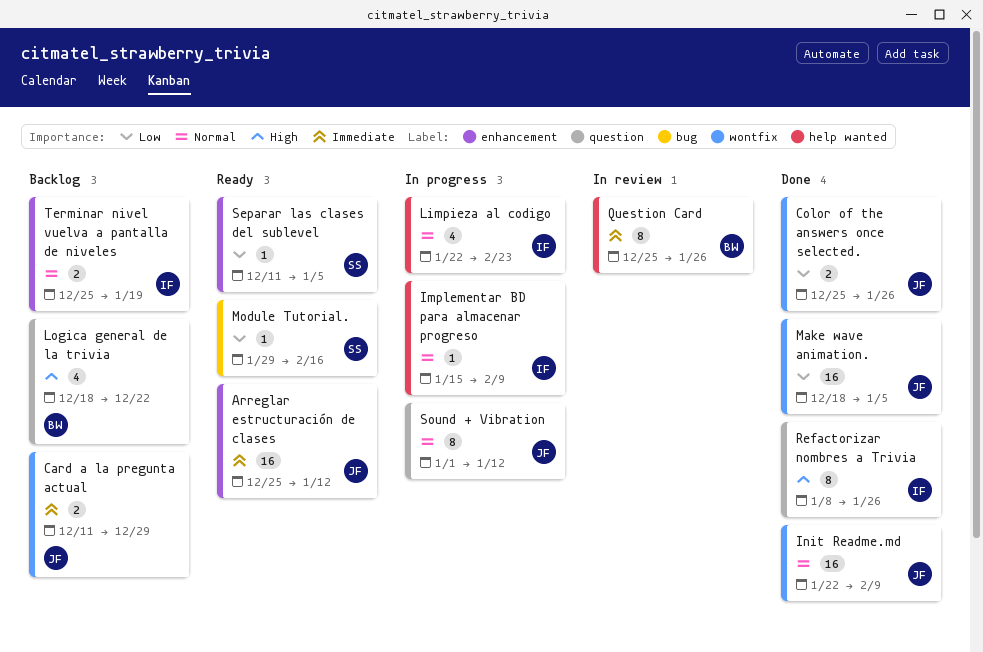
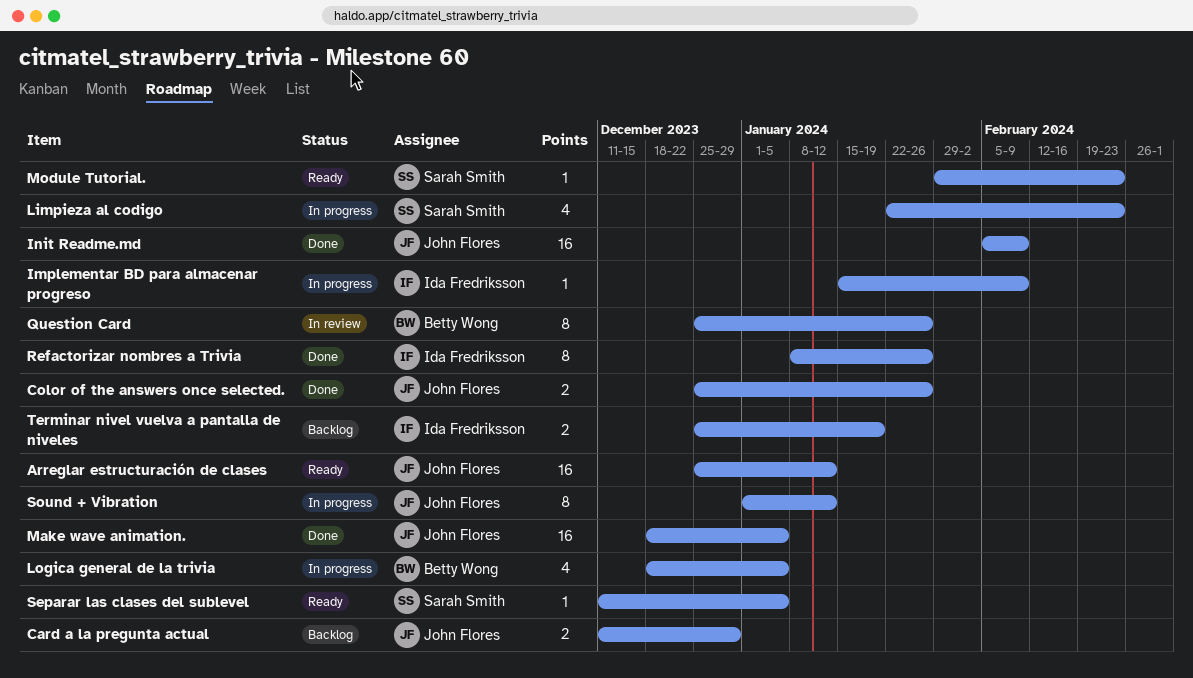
Init Readme.md, start: Jan 22 -> Feb 5
Limpieza al codigo, owner: Ida Fredriksson -> Sarah Smith
Logica general de la trivia, status: Backlog -> In progress
Logica general de la trivia, due: Dec 22 -> Jan 5
Module Tutorial., due: Feb 16 -> Feb 23

